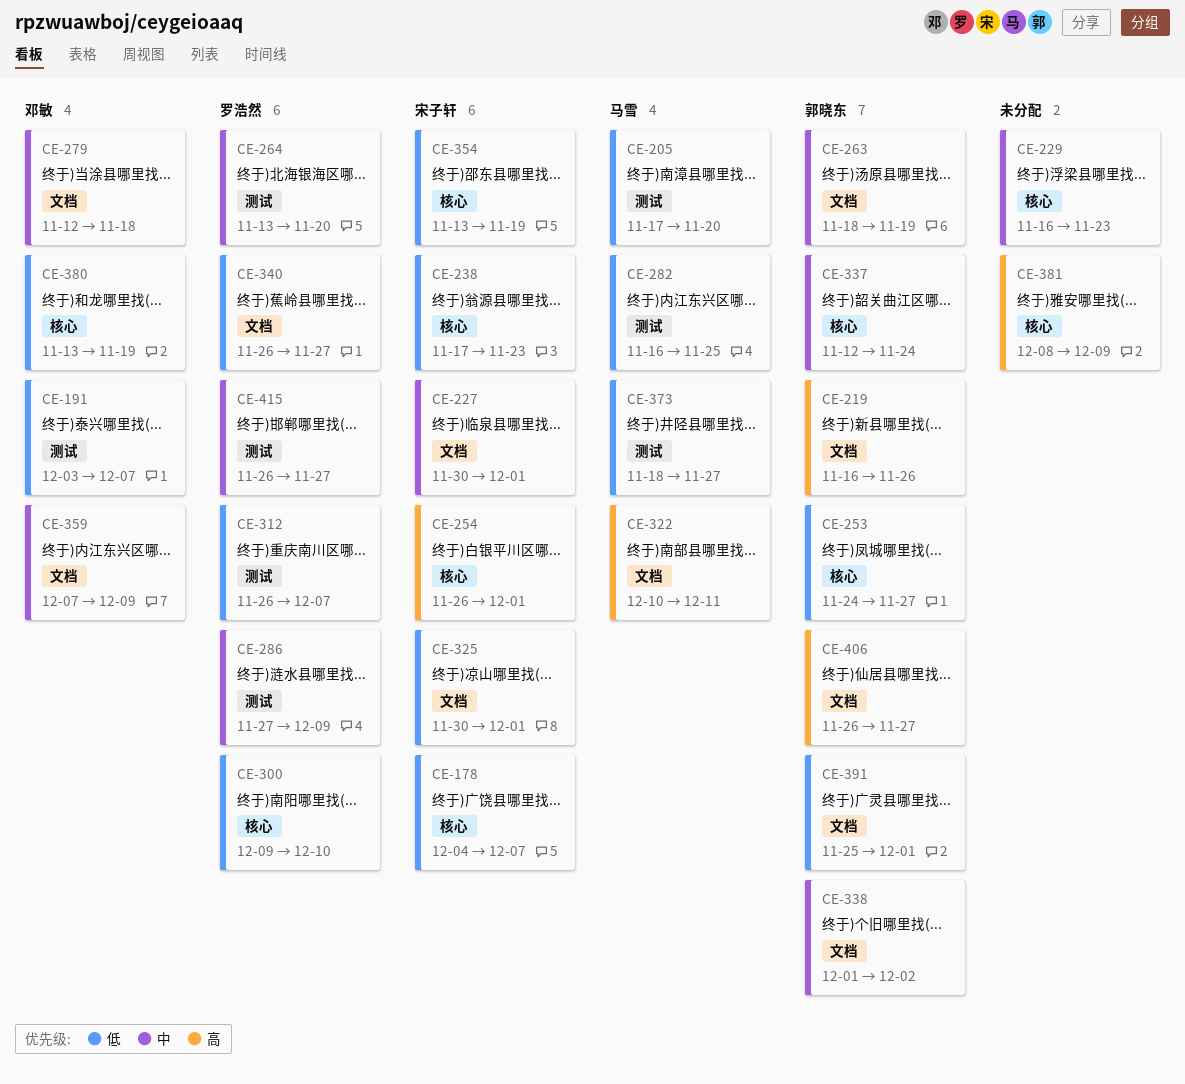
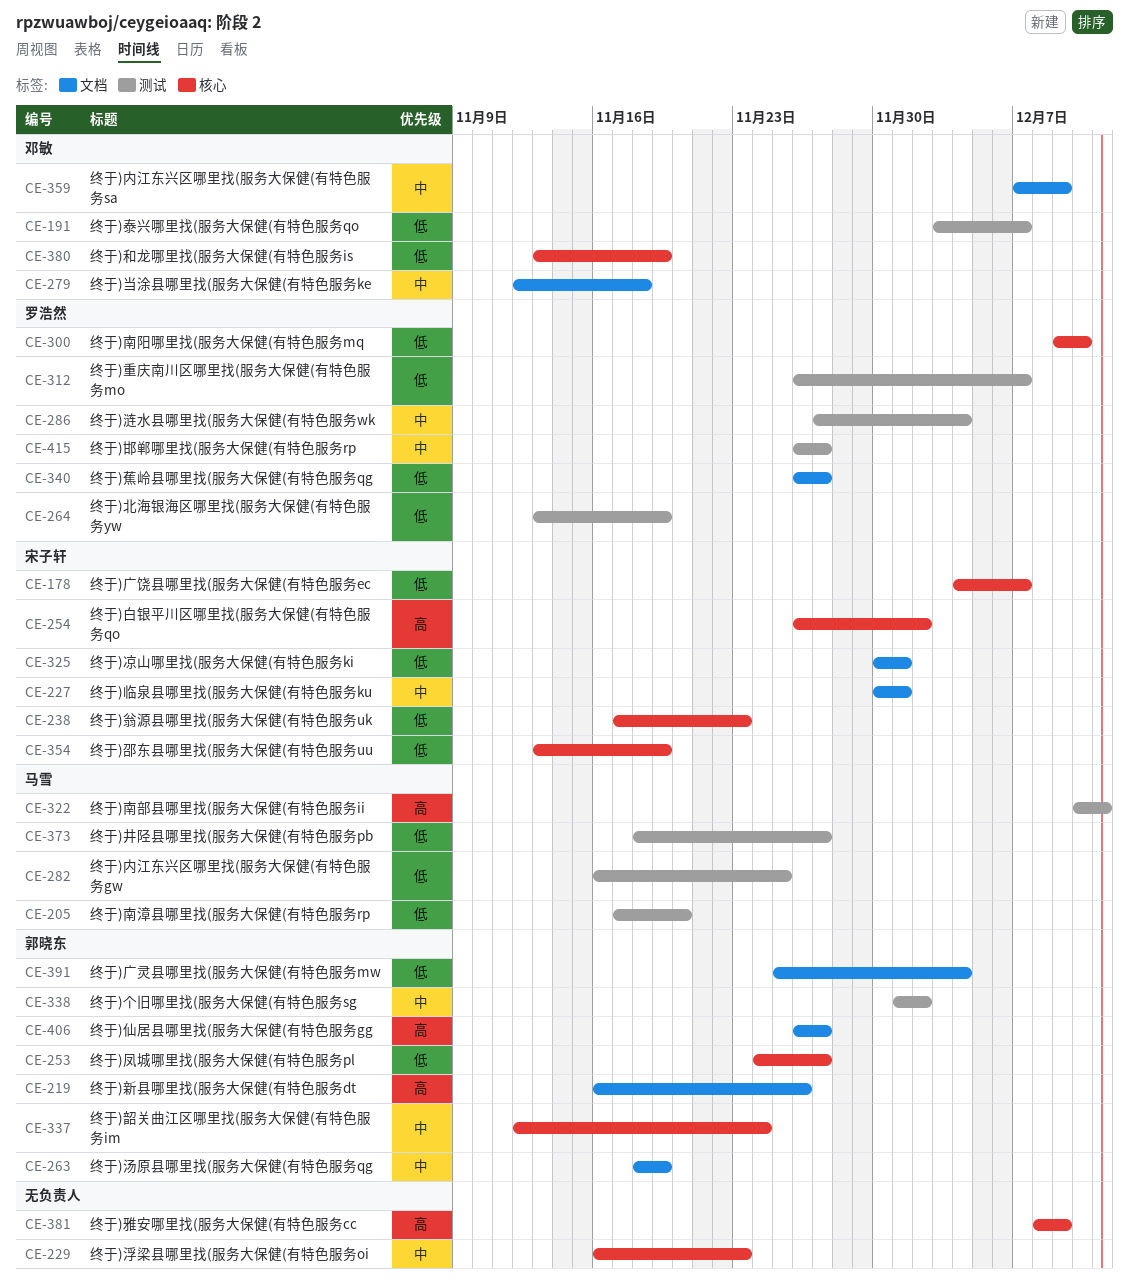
CE-254, due: Dec 1 -> Dec 2
CE-264, priority: 中 -> 低
CE-264, due: Nov 20 -> Nov 19
CE-286, due: Dec 9 -> Dec 4
CE-322, label: 文档 -> 测试
CE-338, label: 文档 -> 测试
CE-391, due: Dec 1 -> Dec 4

